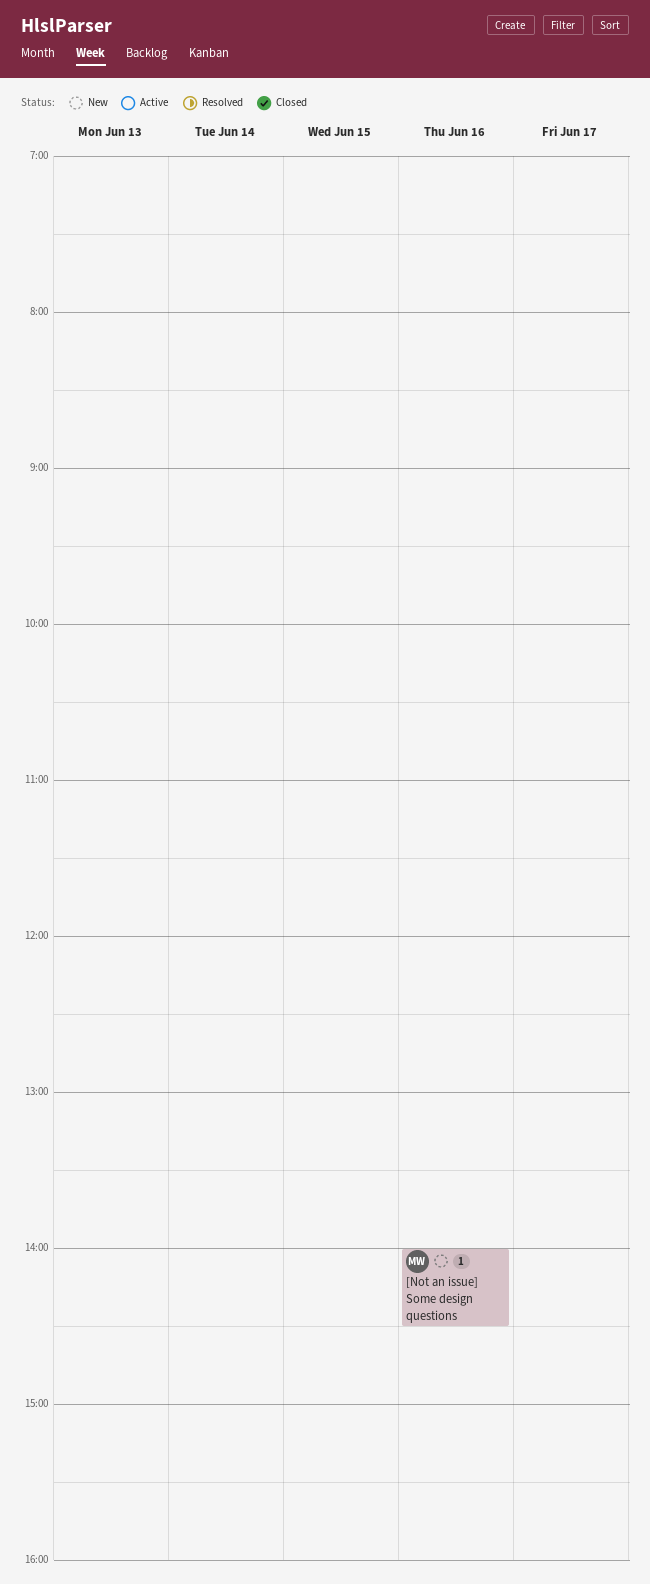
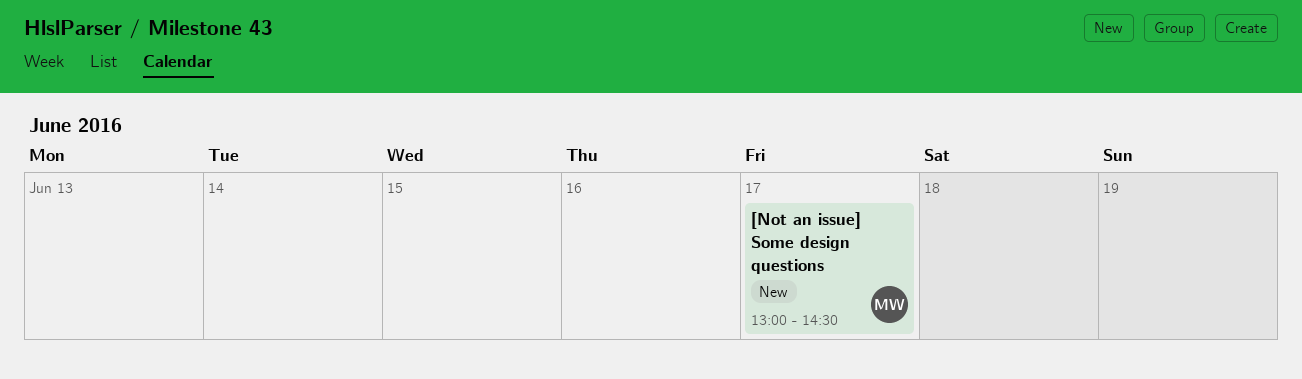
[Not an issue] Some design questions, day: Jun 16 -> Jun 17
[Not an issue] Some design questions, begins: 14:00 -> 13:00

